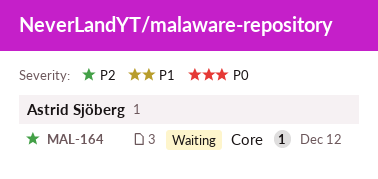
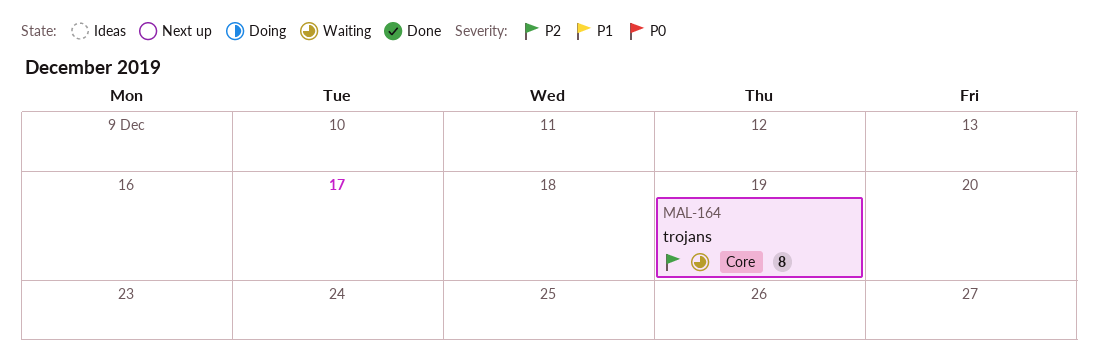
MAL-164, estimate: 1 -> 8
MAL-164, due: Dec 12 -> Dec 19

